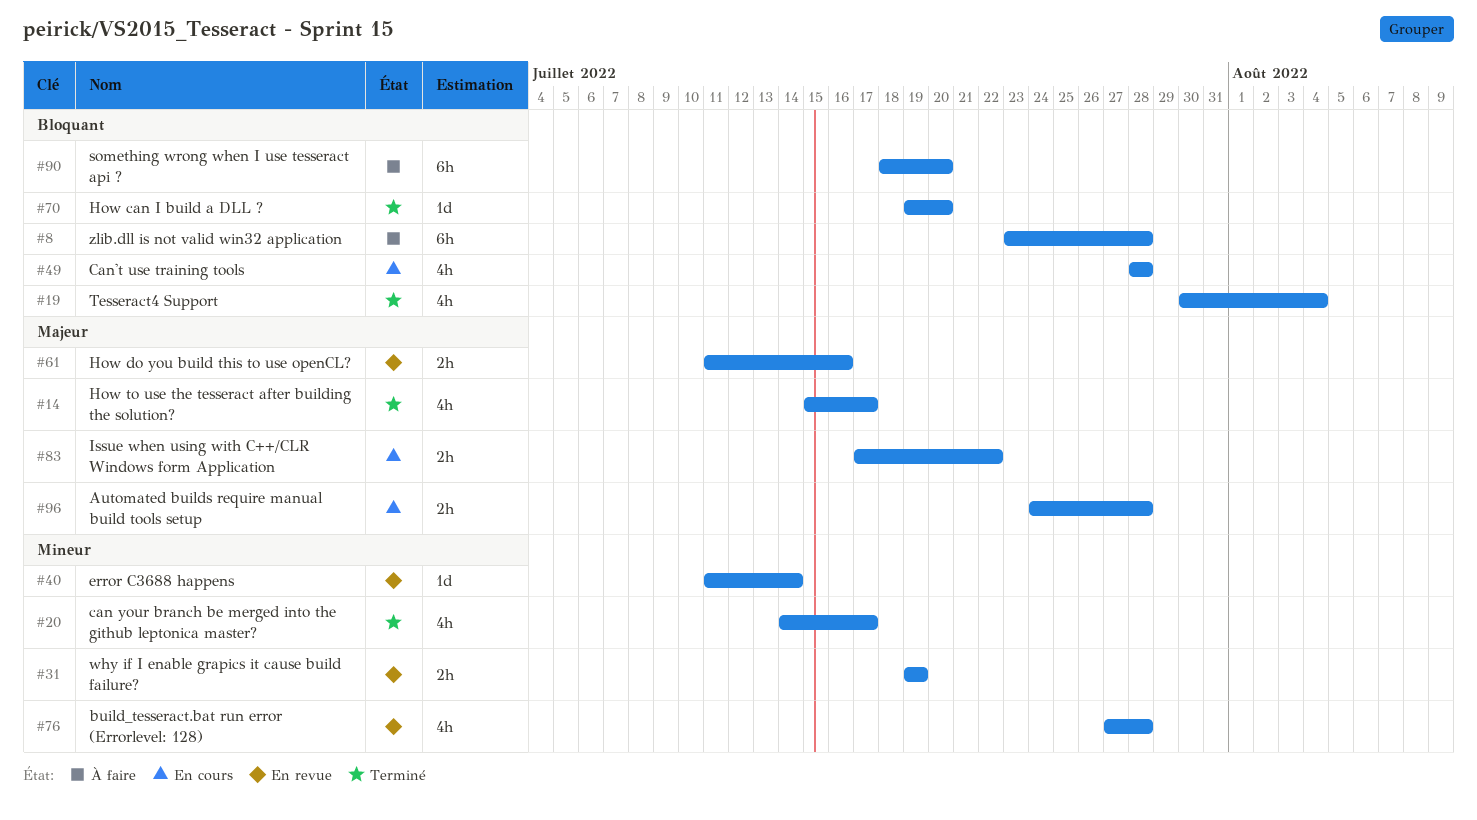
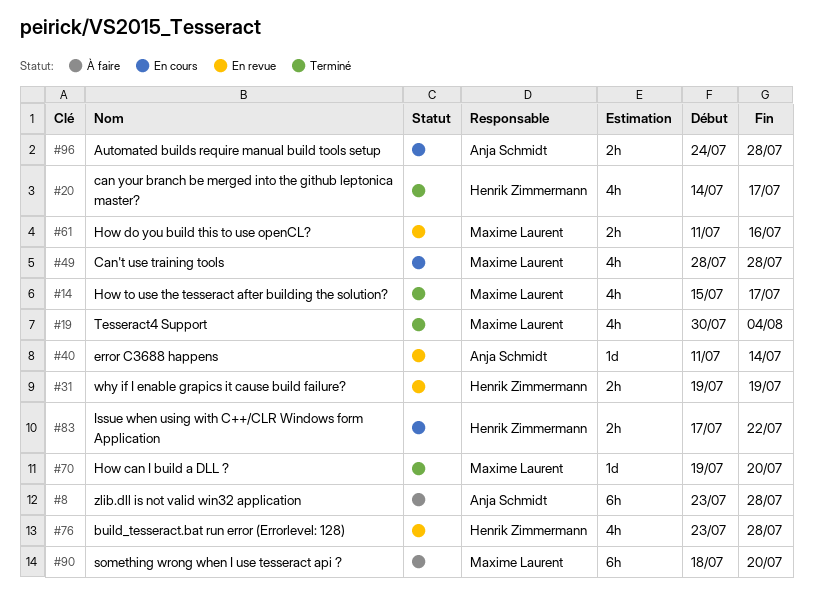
#76, start: Jul 27 -> Jul 23

